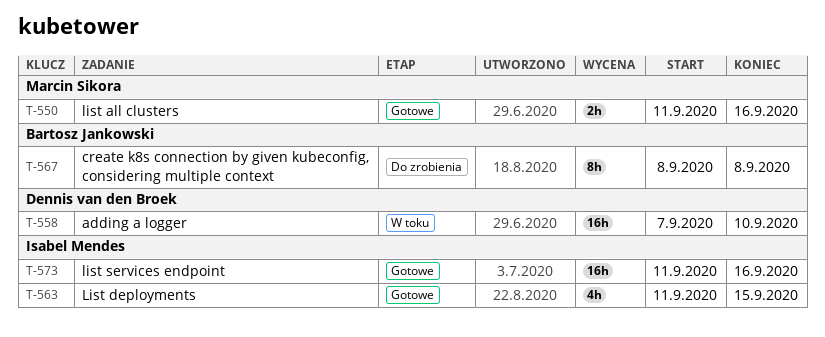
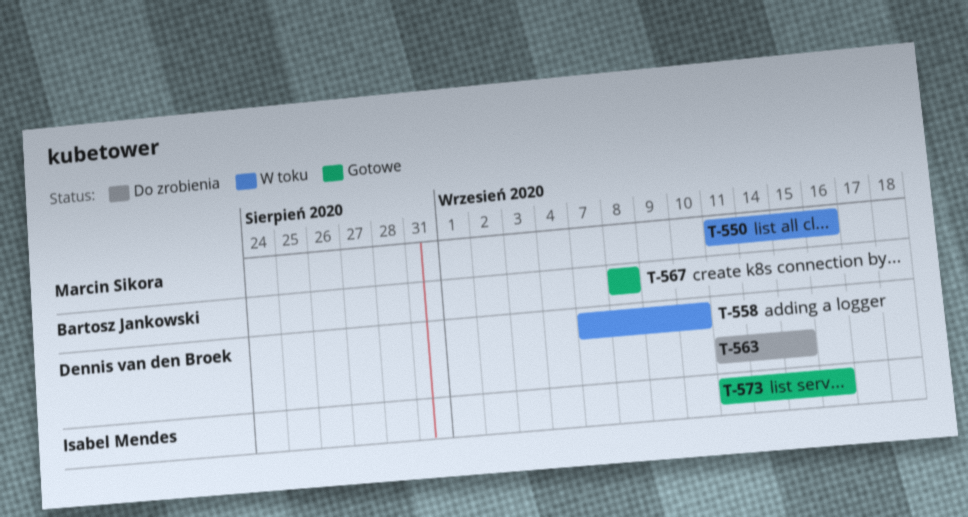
T-550, status: Gotowe -> W toku
T-563, status: Gotowe -> Do zrobienia
T-563, owner: Isabel Mendes -> Dennis van den Broek
T-567, status: Do zrobienia -> Gotowe

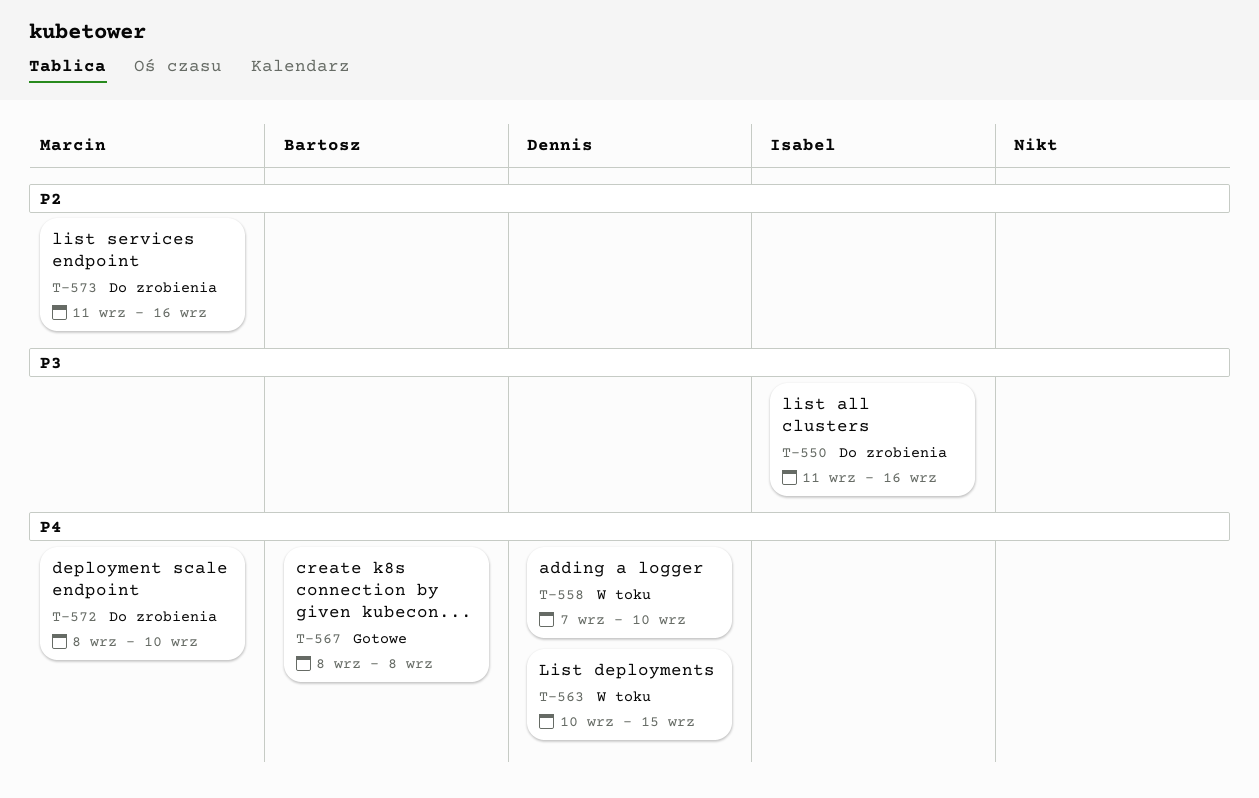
T-550, status: W toku -> Do zrobienia
T-550, owner: Marcin Sikora -> Isabel Mendes
T-563, status: Do zrobienia -> W toku
T-563, start: Sep 11 -> Sep 10
T-572: none -> present
T-573, status: Gotowe -> Do zrobienia
T-573, owner: Isabel Mendes -> Marcin Sikora

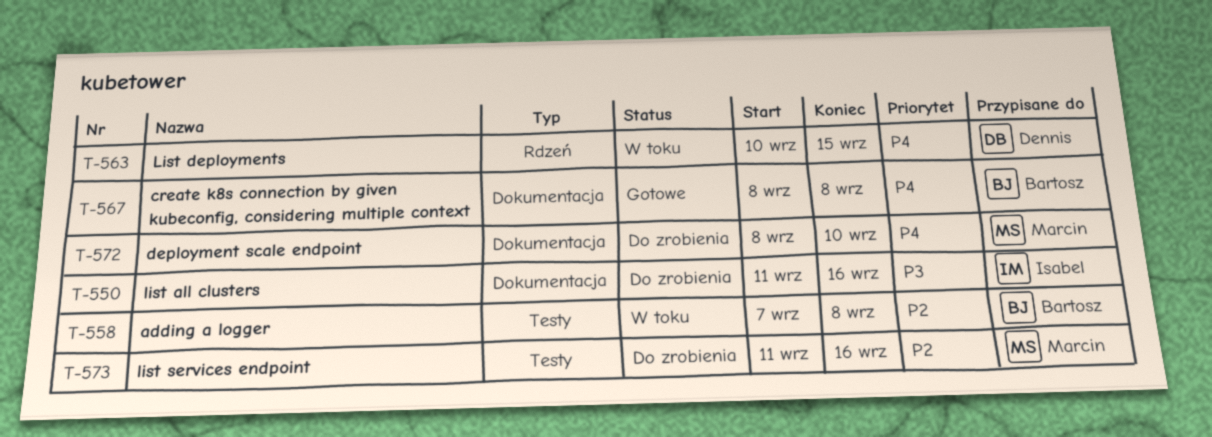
T-558, owner: Dennis -> Bartosz
T-558, priority: P4 -> P2
T-558, due: Sep 10 -> Sep 8

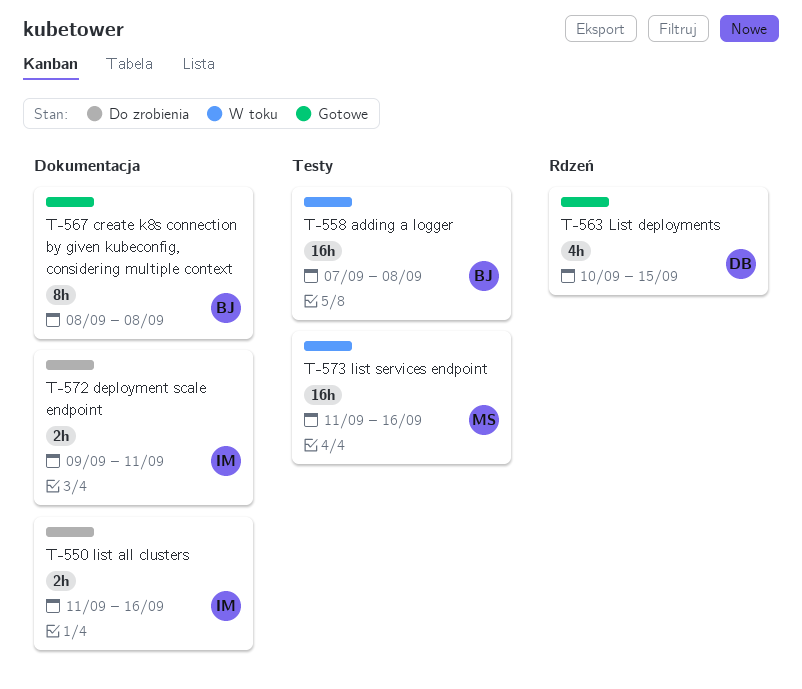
T-563, status: W toku -> Gotowe
T-572, owner: Marcin -> Isabel
T-572, start: Sep 8 -> Sep 9
T-572, due: Sep 10 -> Sep 11
T-573, status: Do zrobienia -> W toku

